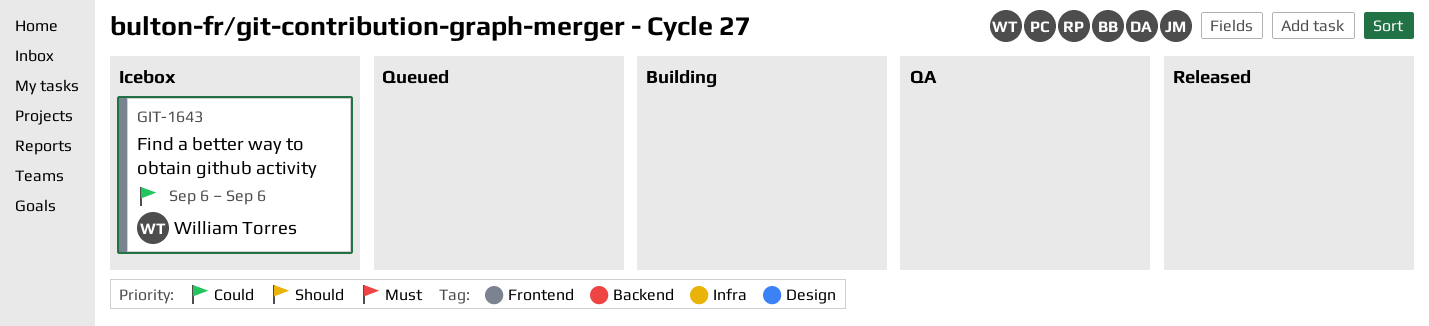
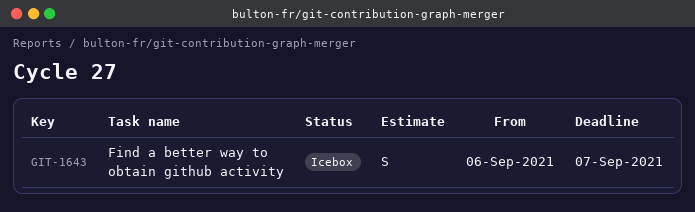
GIT-1643, due: Sep 6 -> Sep 7

